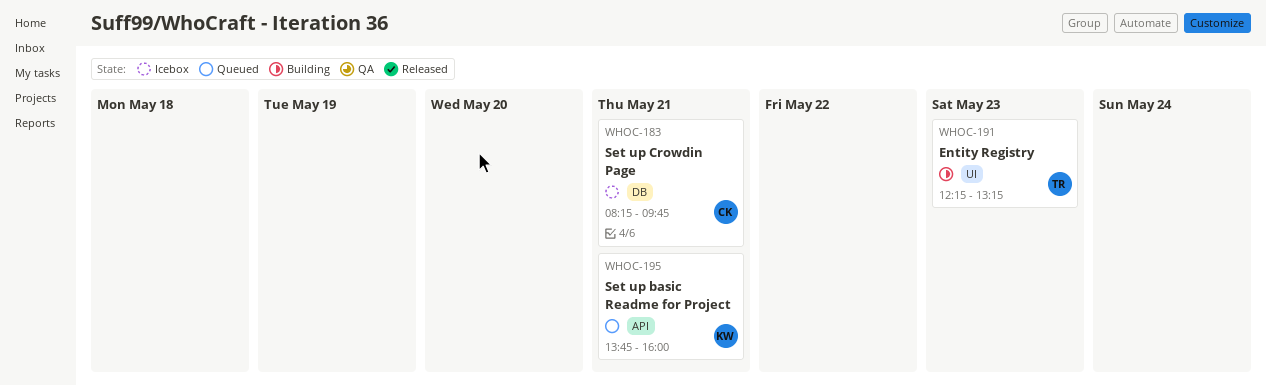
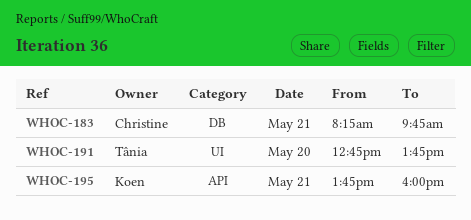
WHOC-191, day: May 23 -> May 20
WHOC-191, begins: 12:15 -> 12:45
WHOC-191, ends: 13:15 -> 13:45

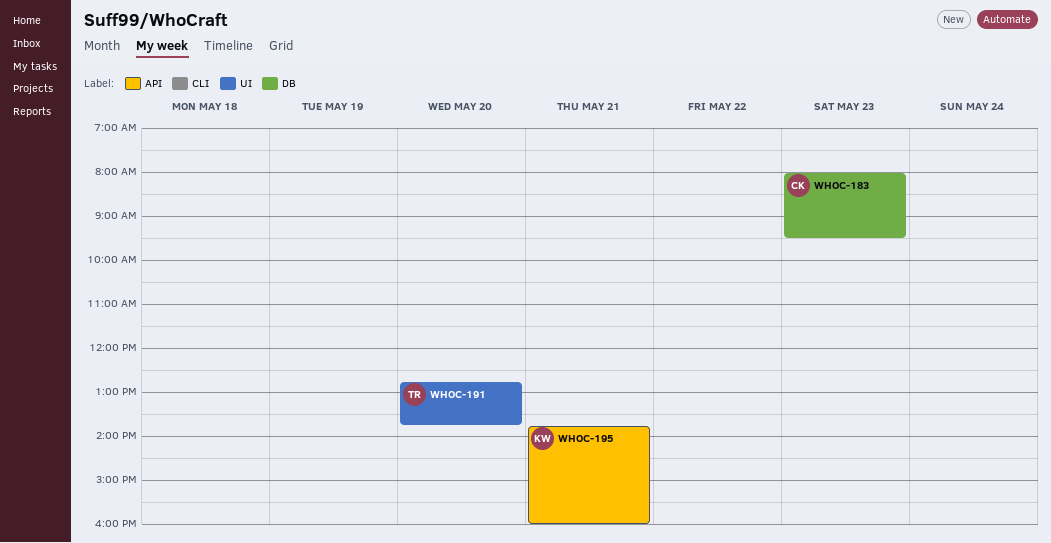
WHOC-183, day: May 21 -> May 23
WHOC-183, begins: 08:15 -> 08:00
WHOC-183, ends: 09:45 -> 09:30

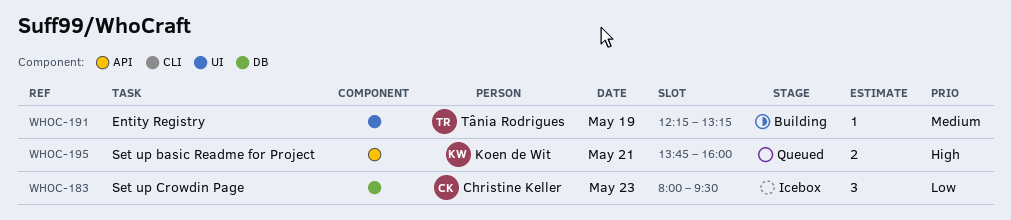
WHOC-191, day: May 20 -> May 19
WHOC-191, begins: 12:45 -> 12:15
WHOC-191, ends: 13:45 -> 13:15

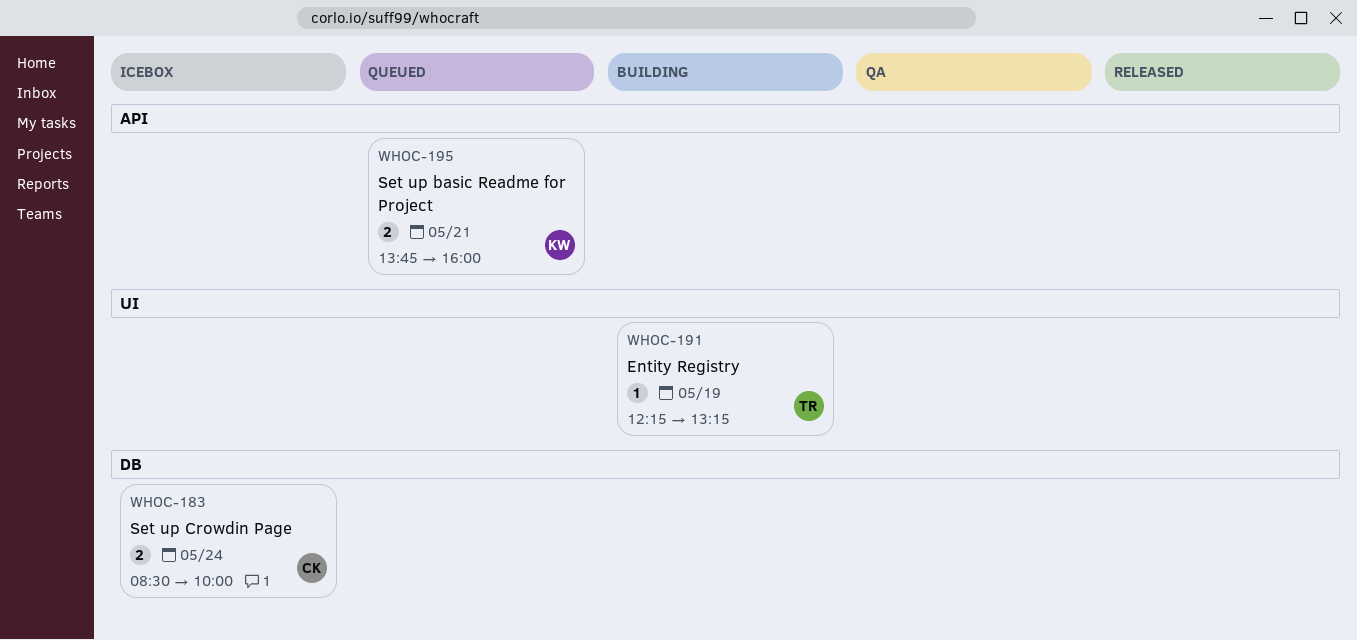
WHOC-183, estimate: 3 -> 2
WHOC-183, day: May 23 -> May 24
WHOC-183, begins: 08:00 -> 08:30
WHOC-183, ends: 09:30 -> 10:00

